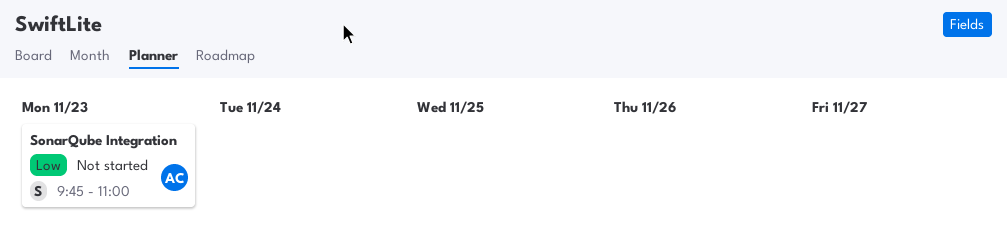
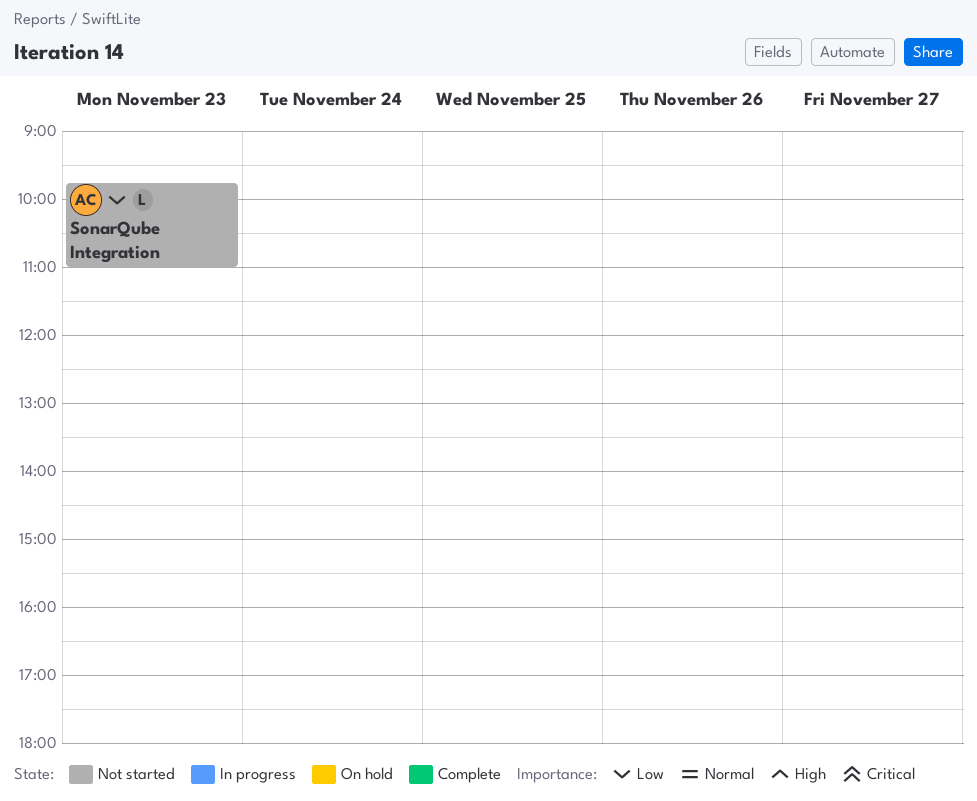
SonarQube Integration, estimate: S -> L

